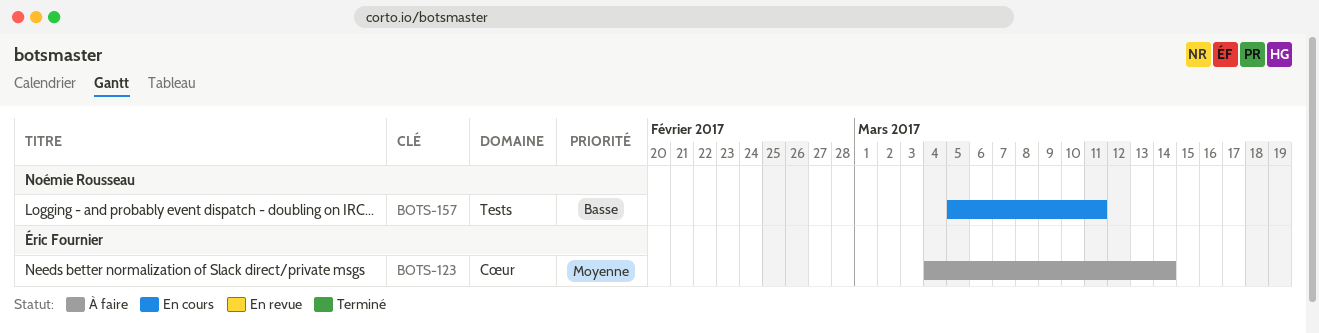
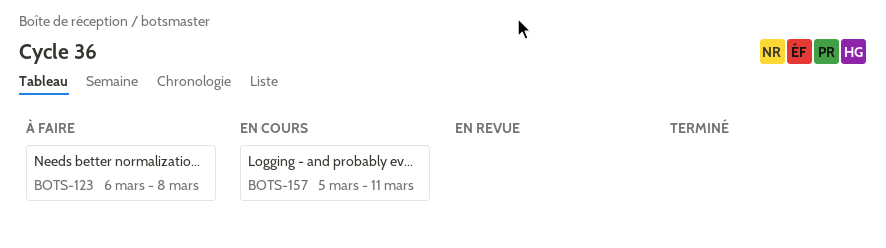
BOTS-123, start: Mar 4 -> Mar 6
BOTS-123, due: Mar 14 -> Mar 8

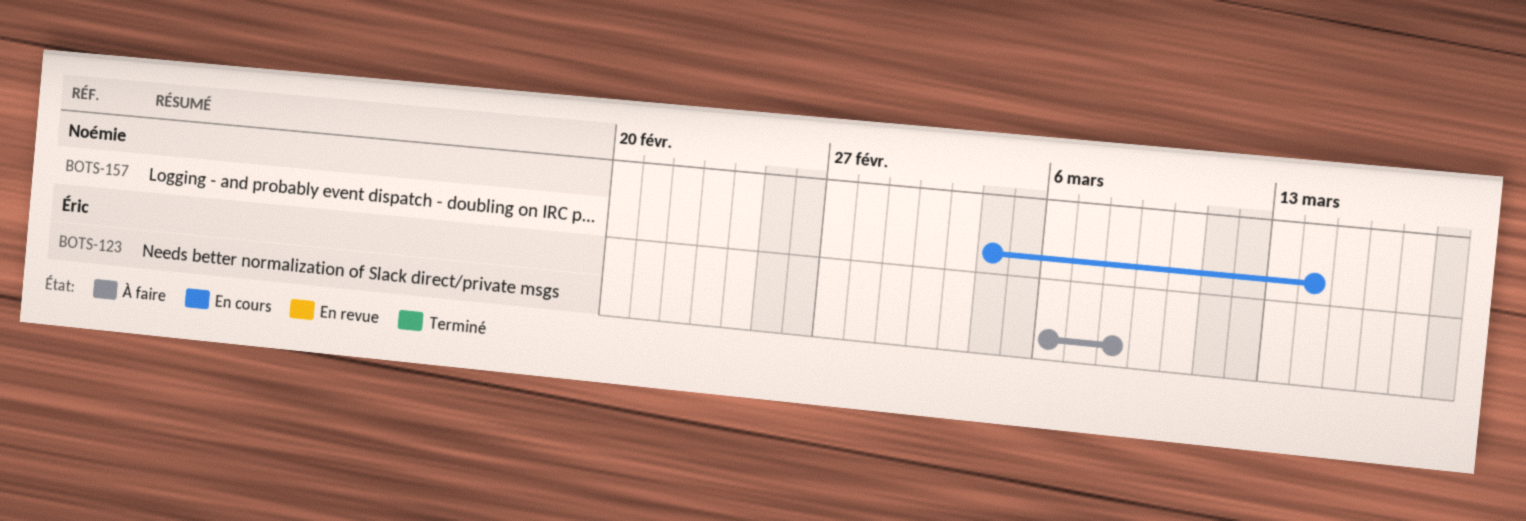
BOTS-157, start: Mar 5 -> Mar 4
BOTS-157, due: Mar 11 -> Mar 14

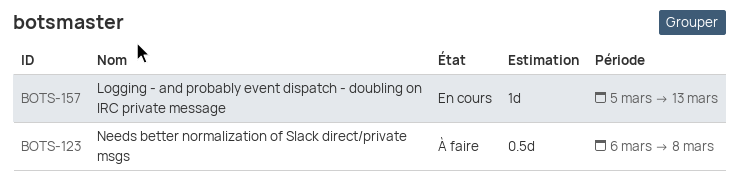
BOTS-157, start: Mar 4 -> Mar 5
BOTS-157, due: Mar 14 -> Mar 13

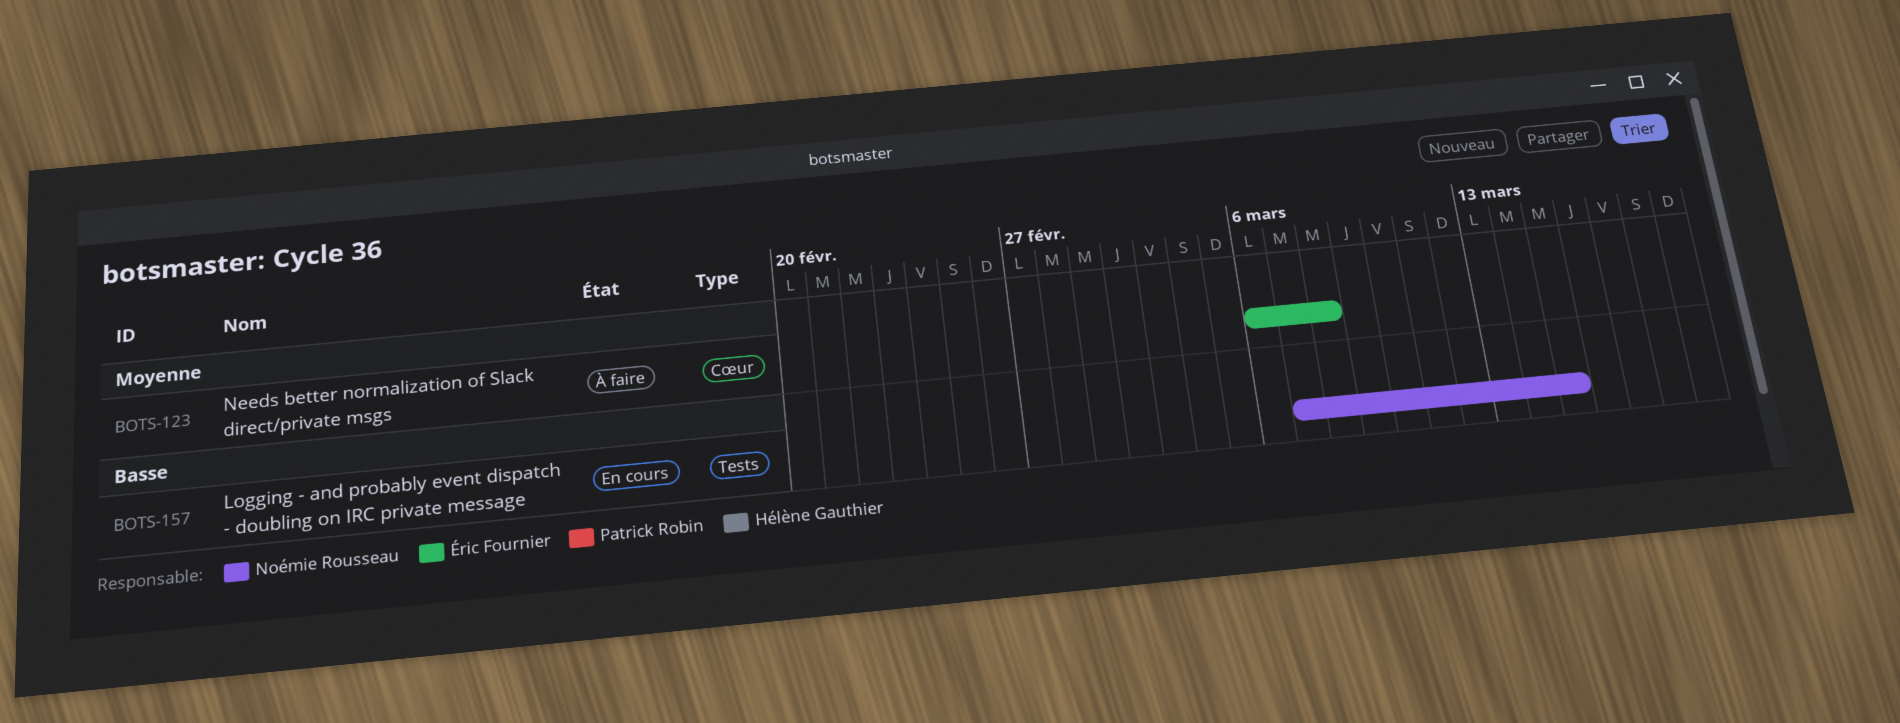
BOTS-157, start: Mar 5 -> Mar 7
BOTS-157, due: Mar 13 -> Mar 15

